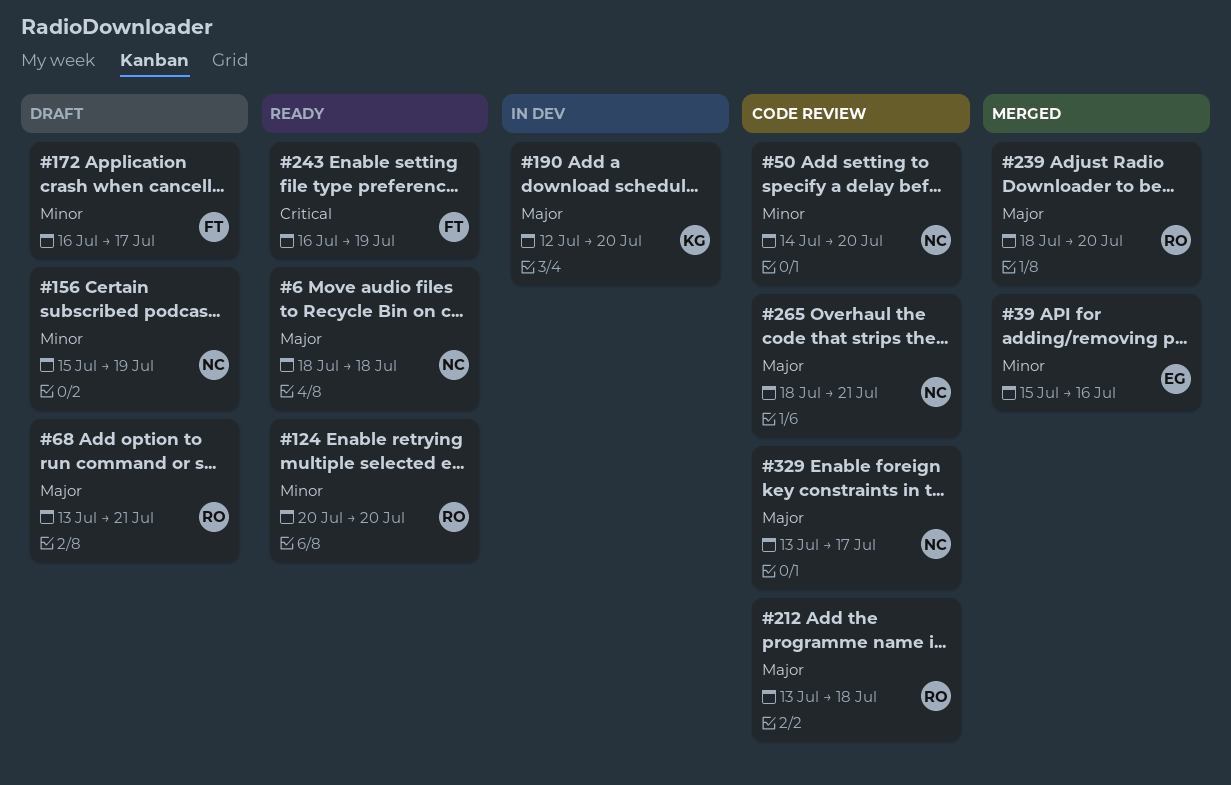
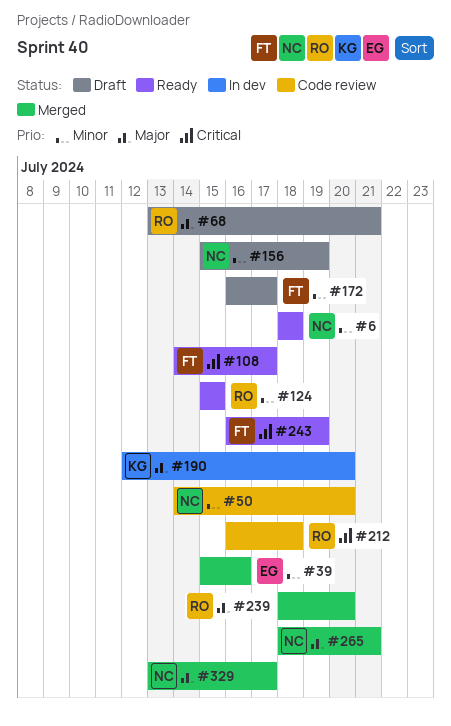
#6, priority: Major -> Minor
#108: none -> present
#124, start: Jul 20 -> Jul 15
#124, due: Jul 20 -> Jul 15
#212, priority: Major -> Critical
#212, start: Jul 13 -> Jul 16
#265, status: Code review -> Merged
#329, status: Code review -> Merged

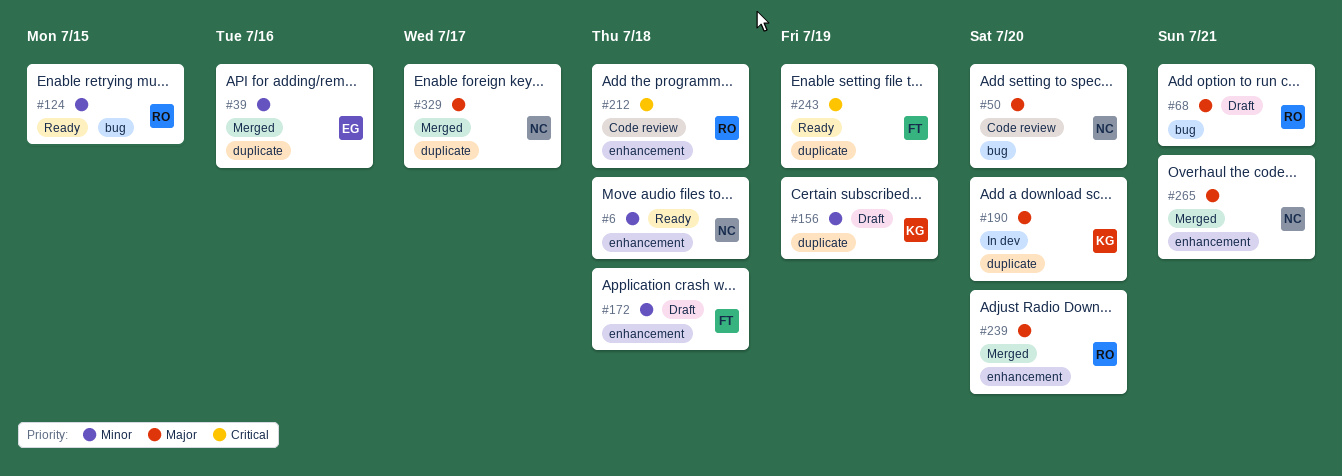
#50, priority: Minor -> Major
#108: present -> none
#156, owner: NC -> KG
#172, due: Jul 17 -> Jul 18

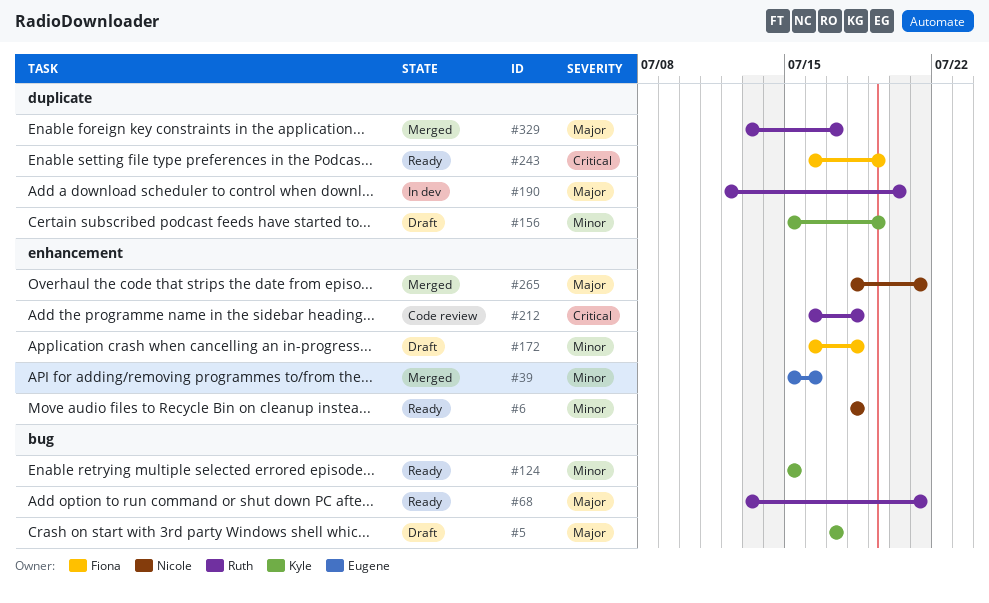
#5: none -> present
#39, label: duplicate -> enhancement
#50: present -> none
#68, status: Draft -> Ready
#124, owner: Ruth -> Kyle
#190, owner: Kyle -> Ruth
#239: present -> none
#329, owner: Nicole -> Ruth

